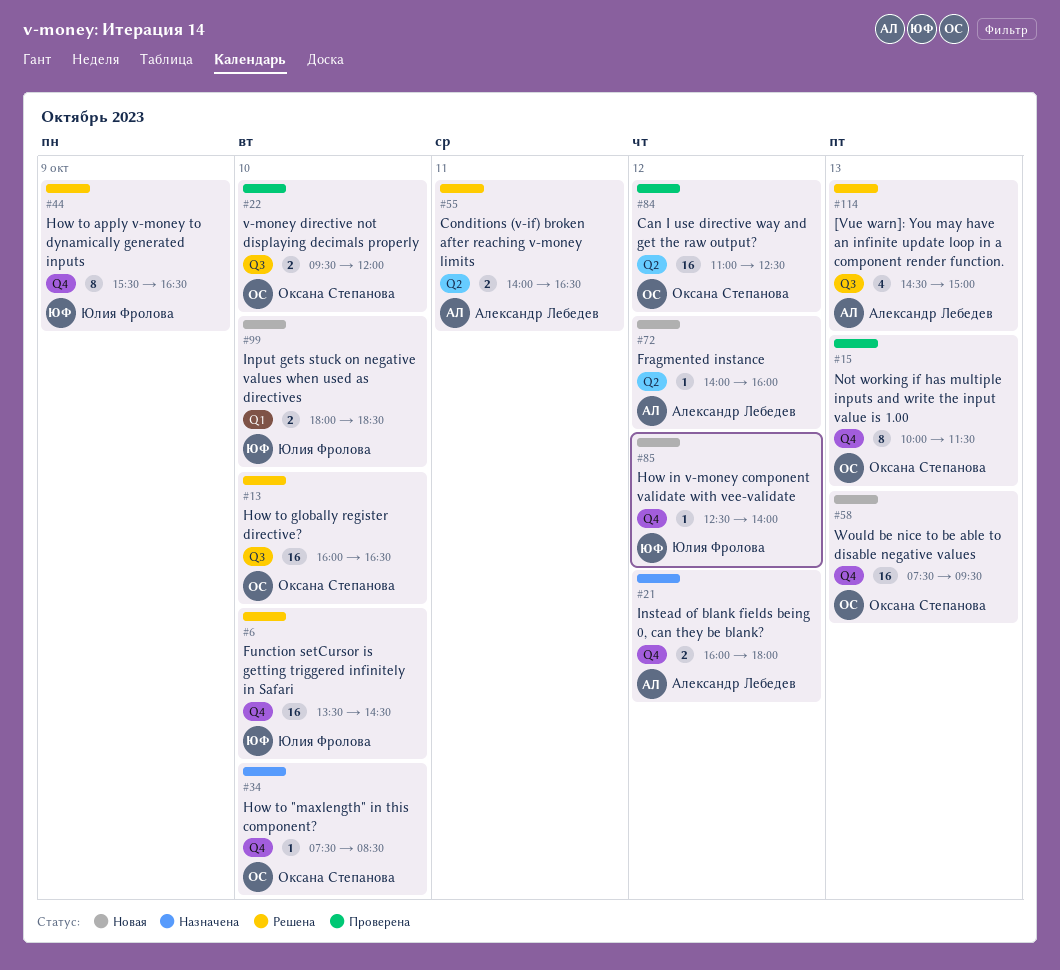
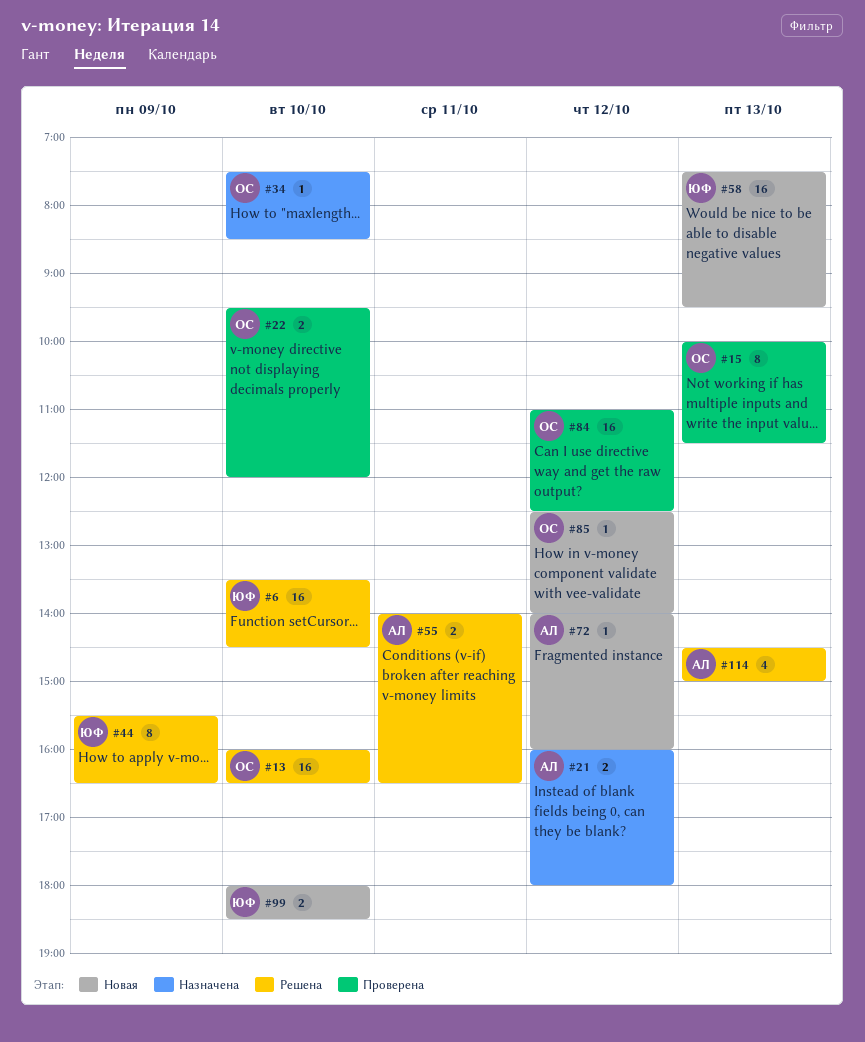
#58, owner: Оксана Степанова -> Юлия Фролова
#85, owner: Юлия Фролова -> Оксана Степанова

